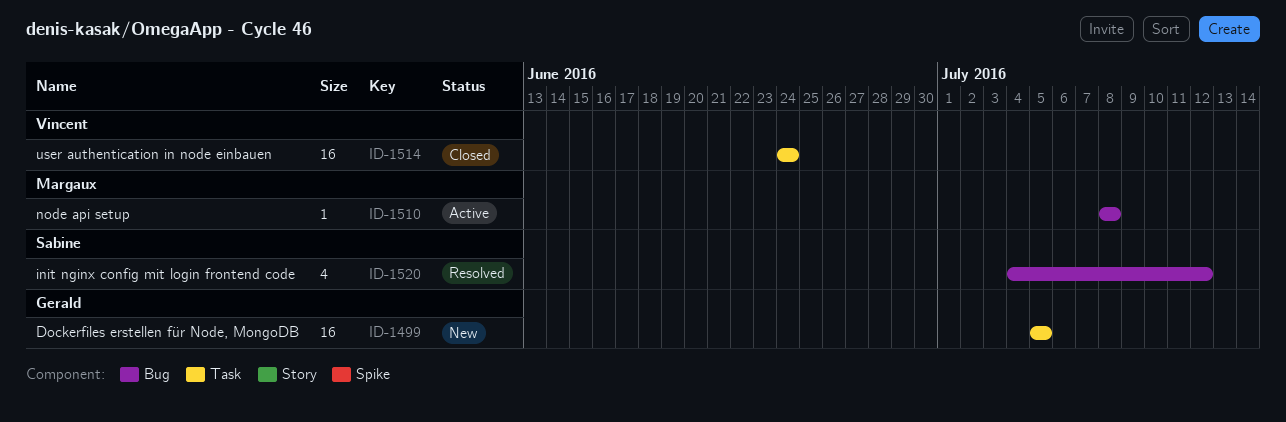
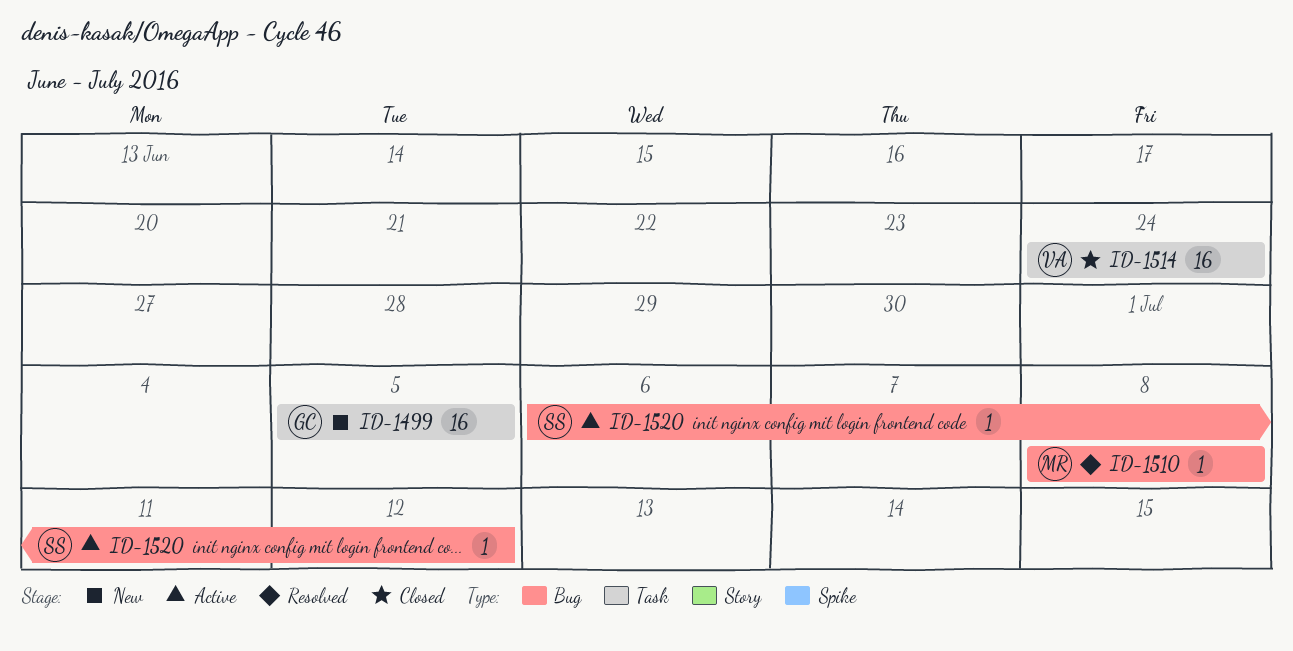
ID-1510, status: Active -> Resolved
ID-1520, status: Resolved -> Active
ID-1520, estimate: 4 -> 1
ID-1520, start: Jul 4 -> Jul 6

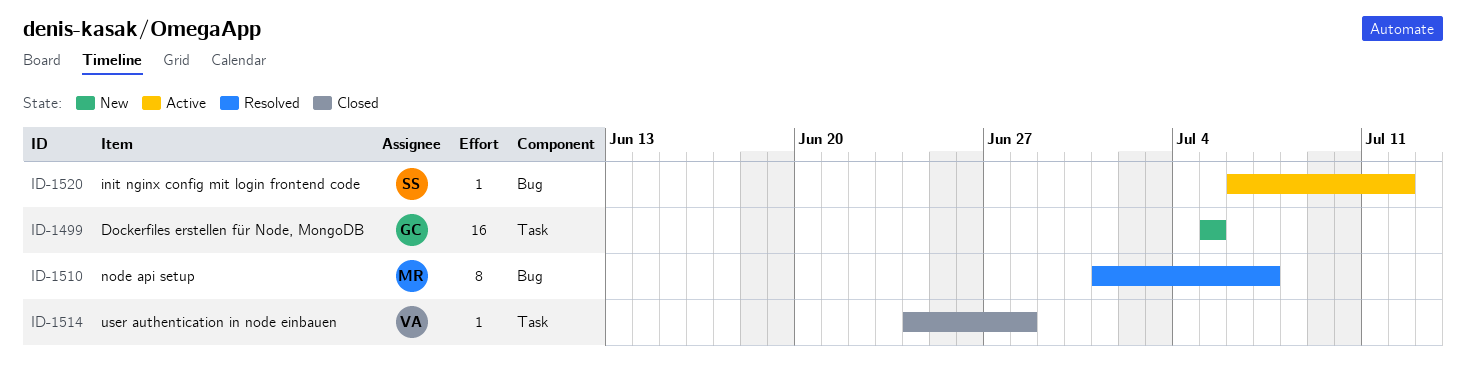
ID-1510, estimate: 1 -> 8
ID-1510, start: Jul 8 -> Jul 1
ID-1510, due: Jul 8 -> Jul 7
ID-1514, estimate: 16 -> 1
ID-1514, due: Jun 24 -> Jun 28

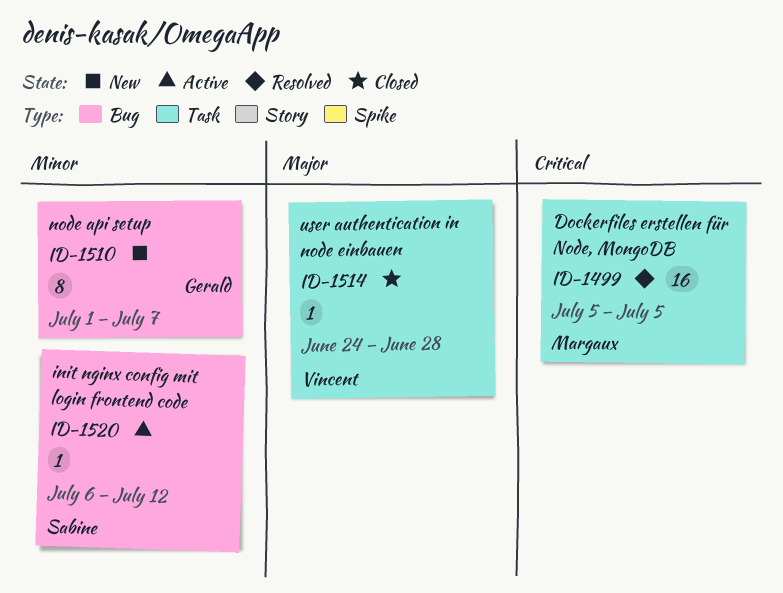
ID-1499, status: New -> Resolved
ID-1499, owner: Gerald -> Margaux
ID-1510, status: Resolved -> New
ID-1510, owner: Margaux -> Gerald

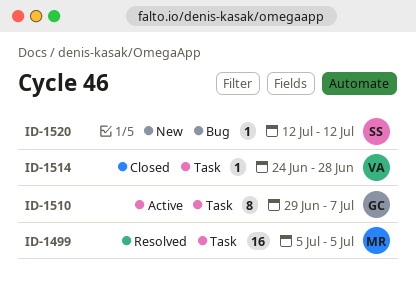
ID-1510, status: New -> Active
ID-1510, label: Bug -> Task
ID-1510, start: Jul 1 -> Jun 29
ID-1520, status: Active -> New
ID-1520, start: Jul 6 -> Jul 12

